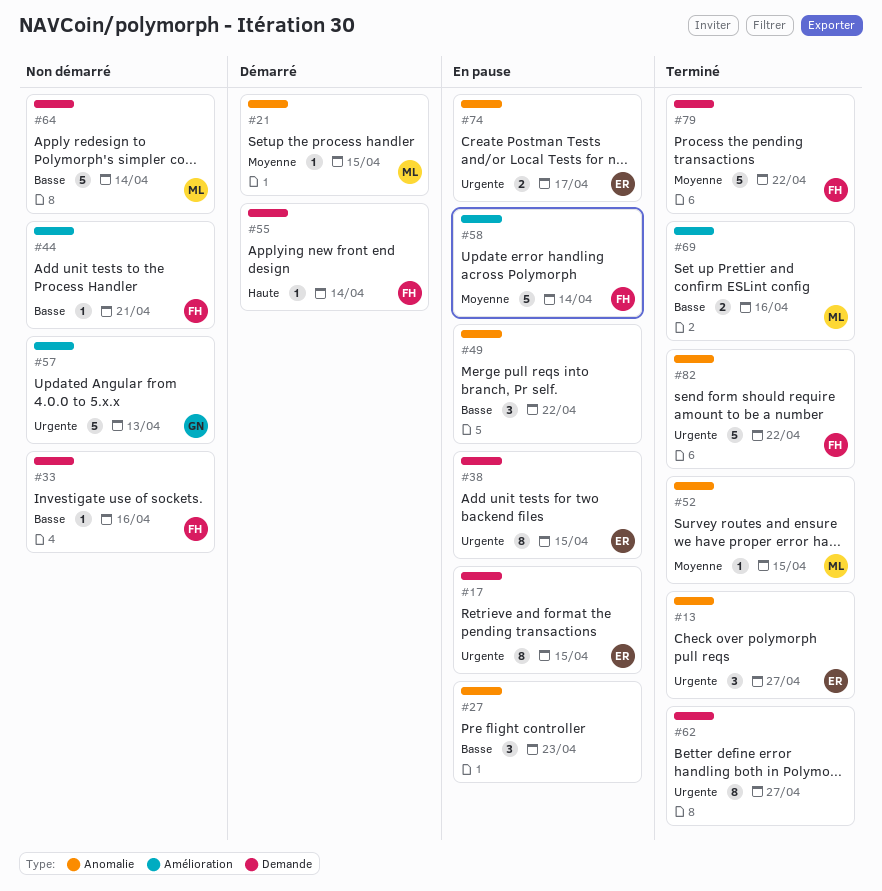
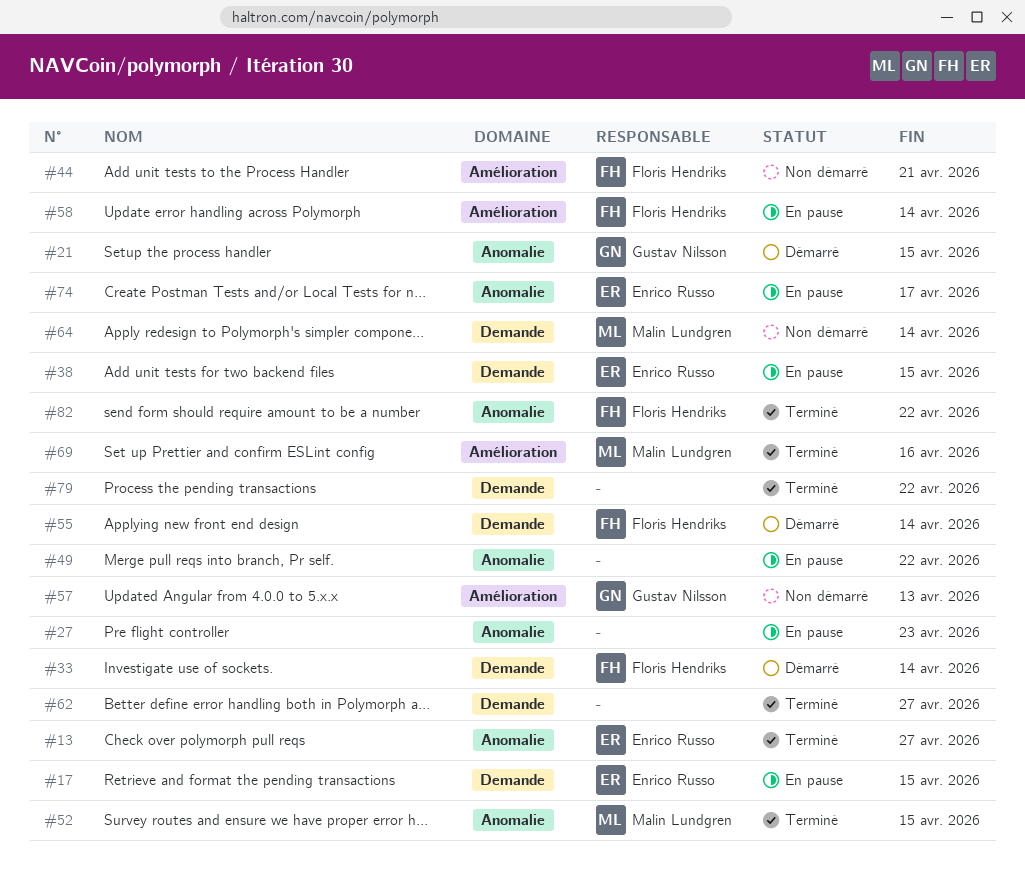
#21, owner: Malin Lundgren -> Gustav Nilsson
#33, status: Non démarré -> Démarré
#33, due: Apr 16 -> Apr 14
#79, owner: Floris Hendriks -> none

